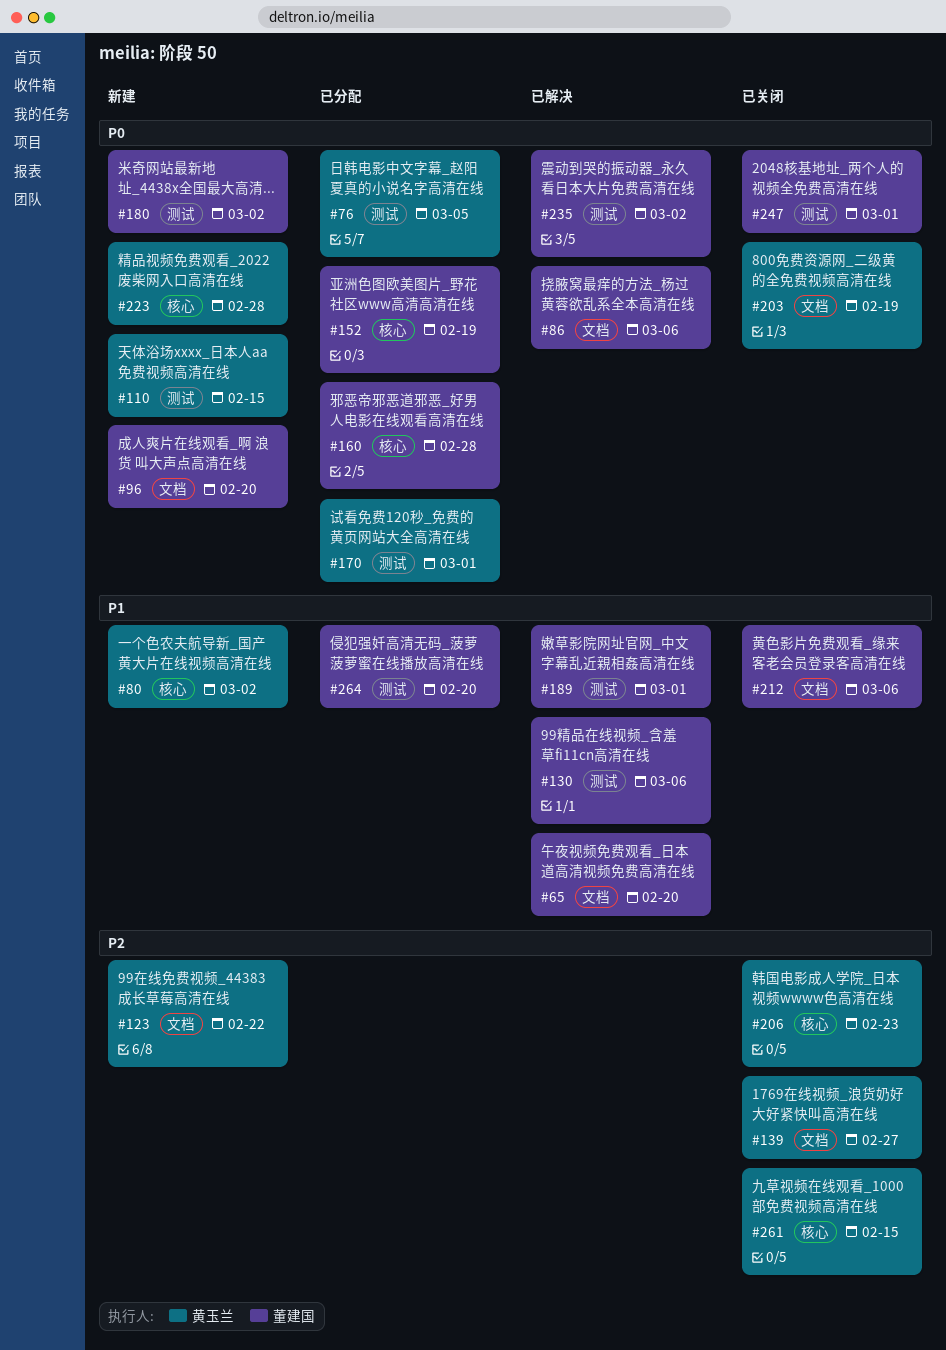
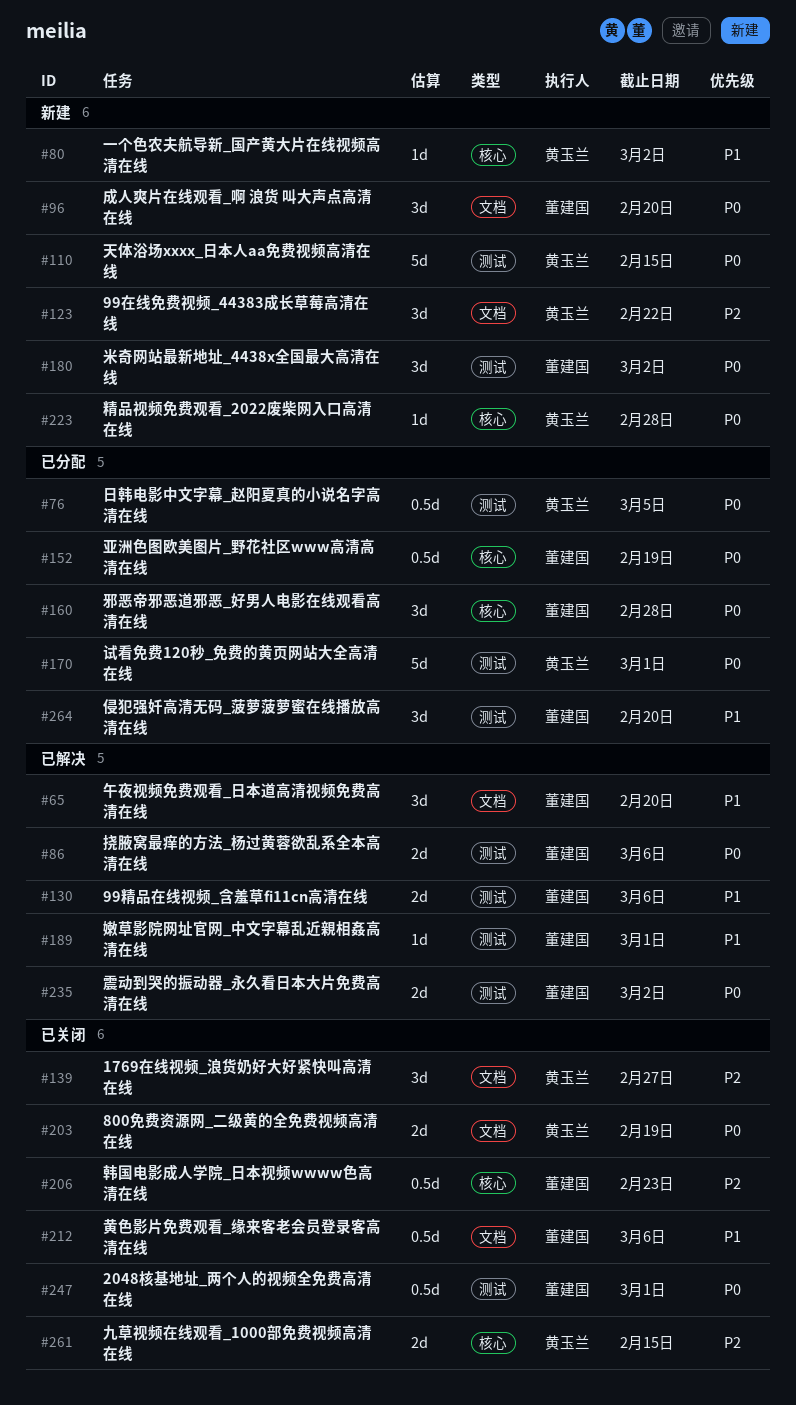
#86, label: 文档 -> 测试
#206, owner: 黄玉兰 -> 董建国

